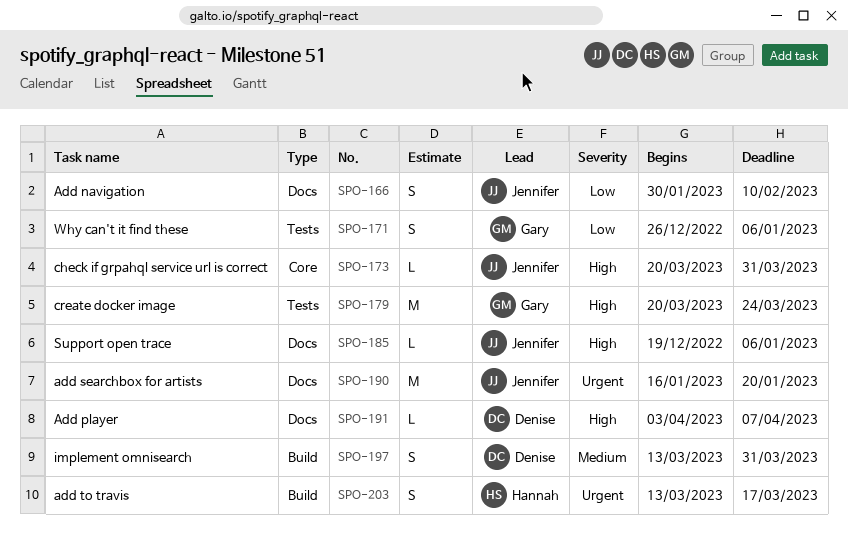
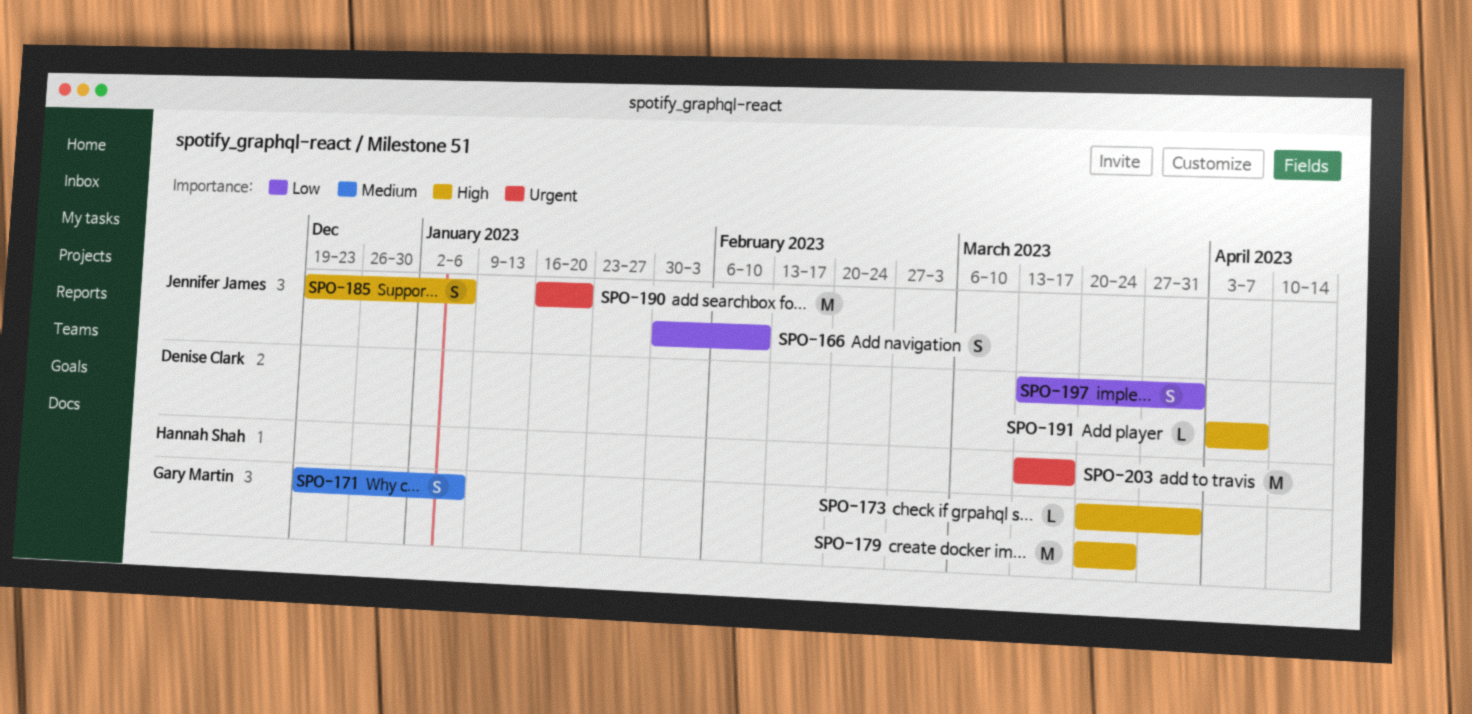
SPO-171, priority: Low -> Medium
SPO-171, start: Dec 26 -> Dec 19
SPO-173, owner: Jennifer James -> Gary Martin
SPO-185, estimate: L -> S
SPO-197, priority: Medium -> Low
SPO-203, estimate: S -> M

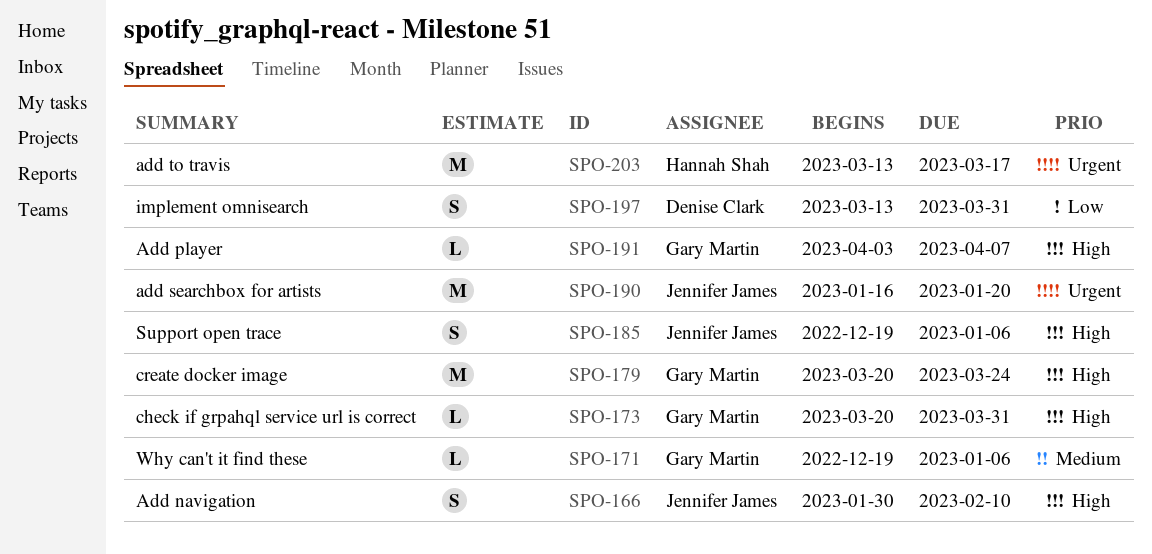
SPO-166, priority: Low -> High
SPO-171, estimate: S -> L
SPO-191, owner: Denise Clark -> Gary Martin

